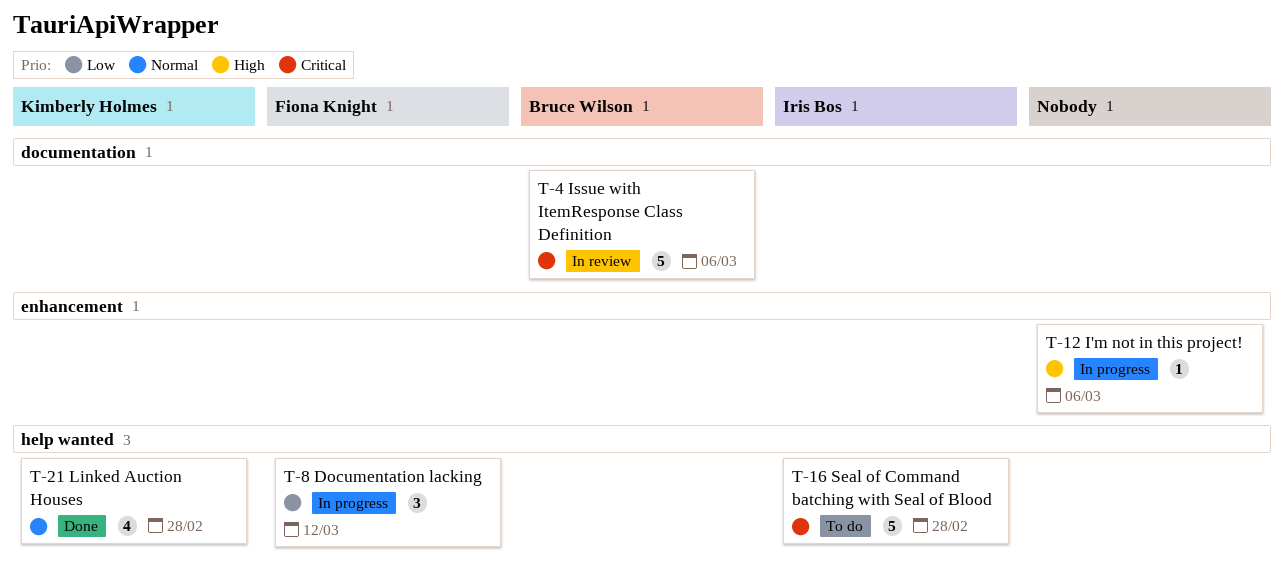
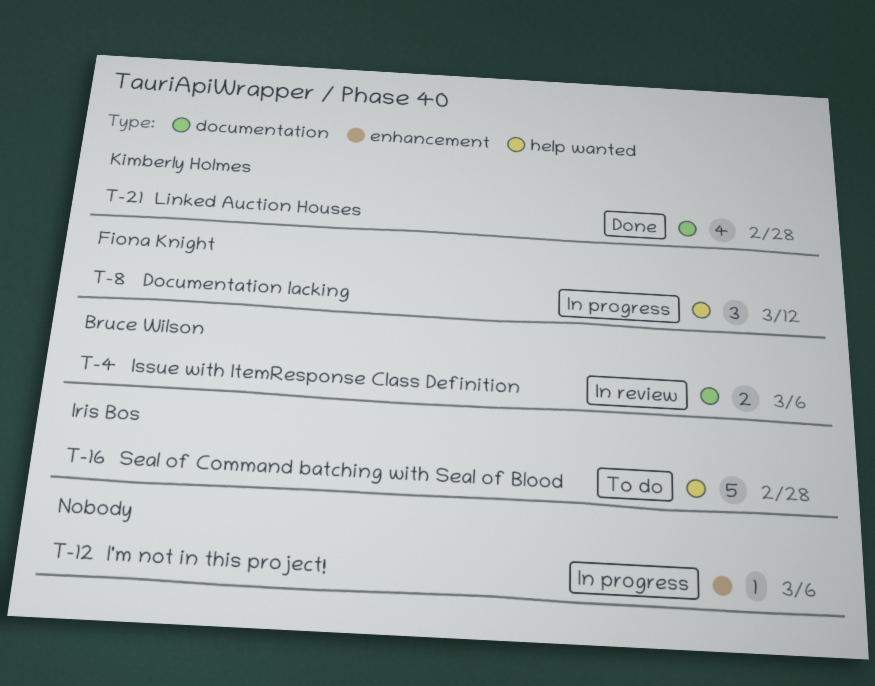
T-4, estimate: 5 -> 2
T-21, label: help wanted -> documentation

